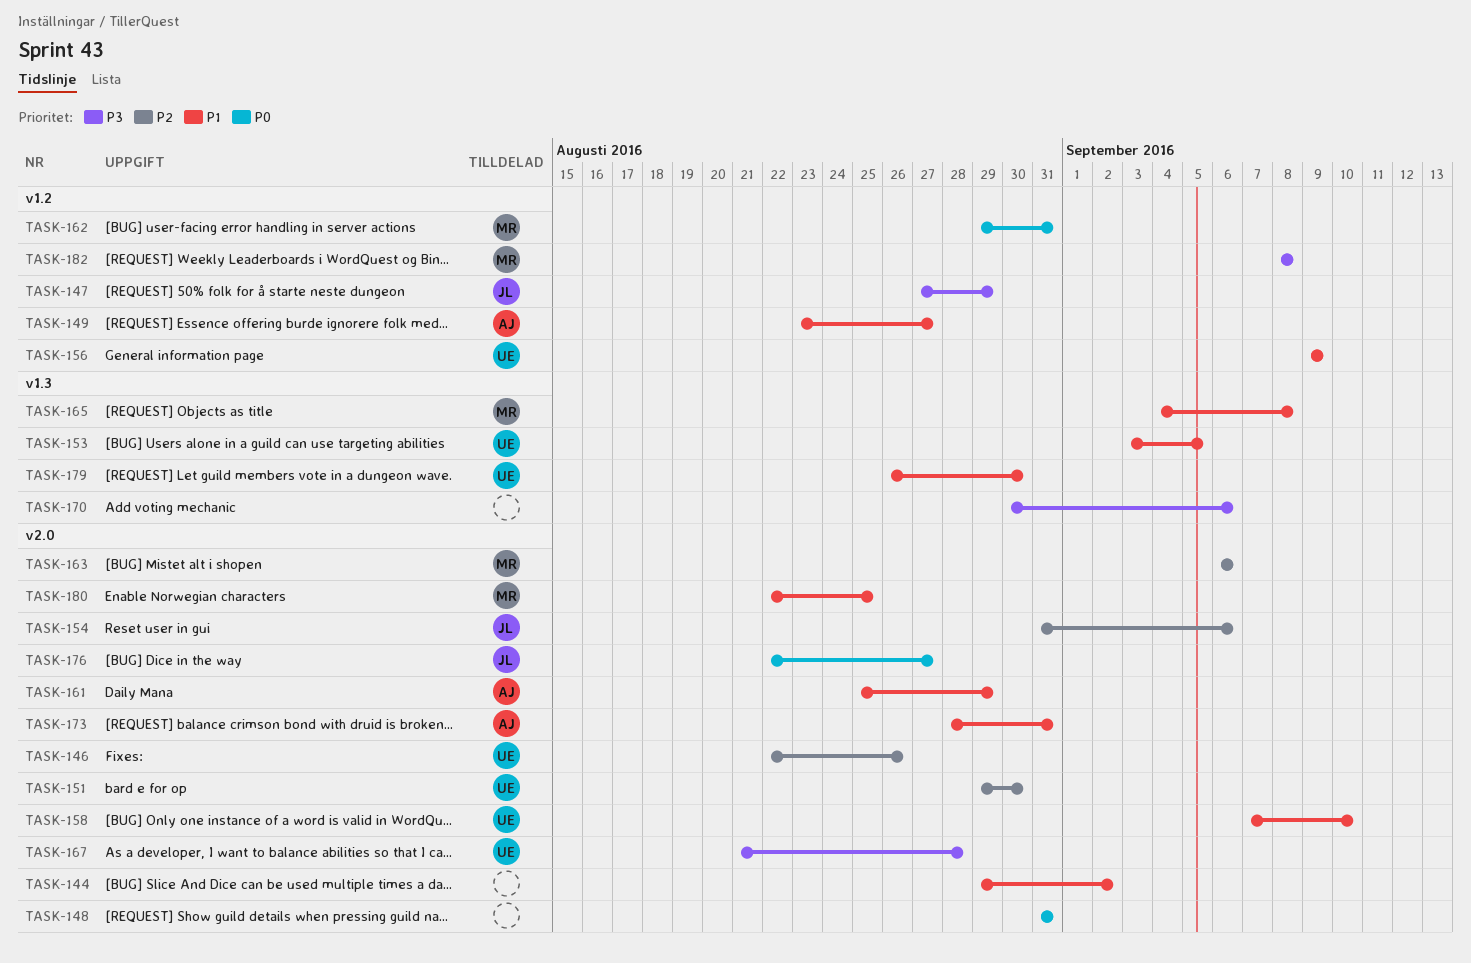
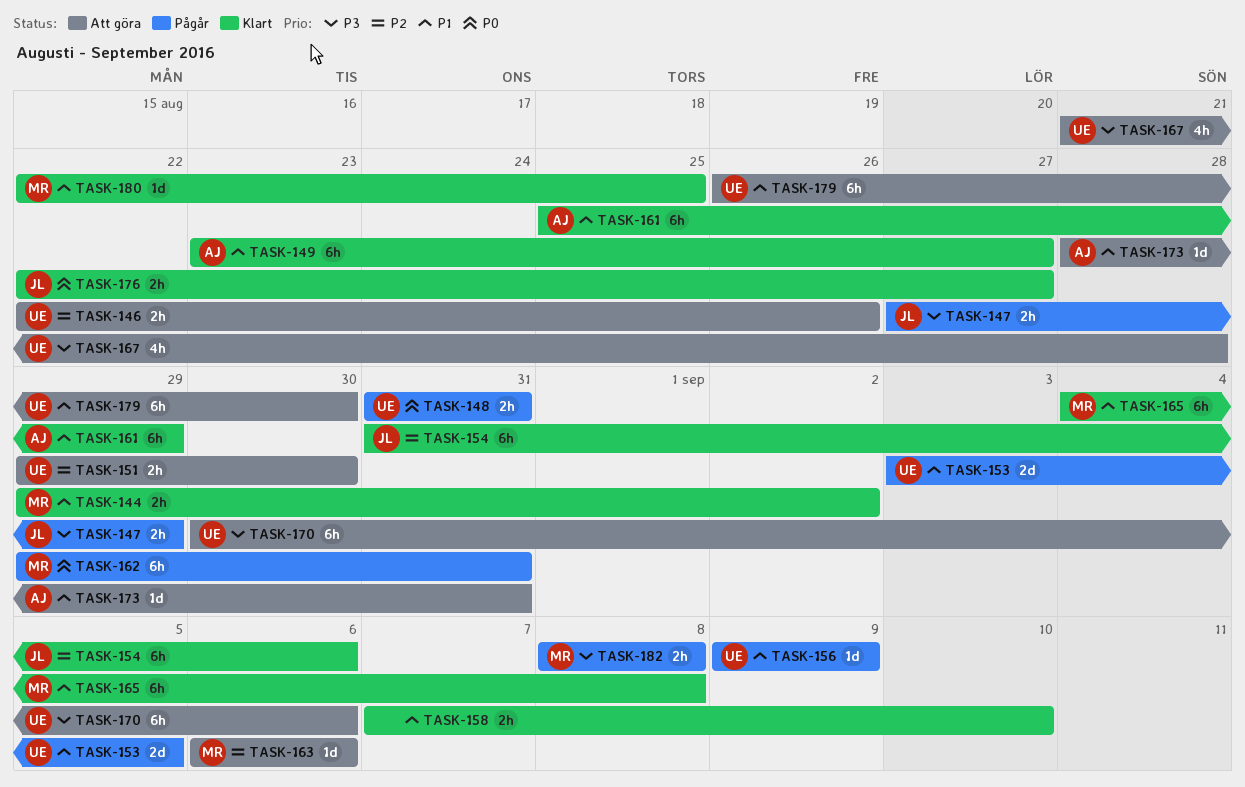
TASK-144, owner: none -> MR
TASK-148, owner: none -> UE
TASK-158, owner: UE -> none
TASK-170, owner: none -> UE

